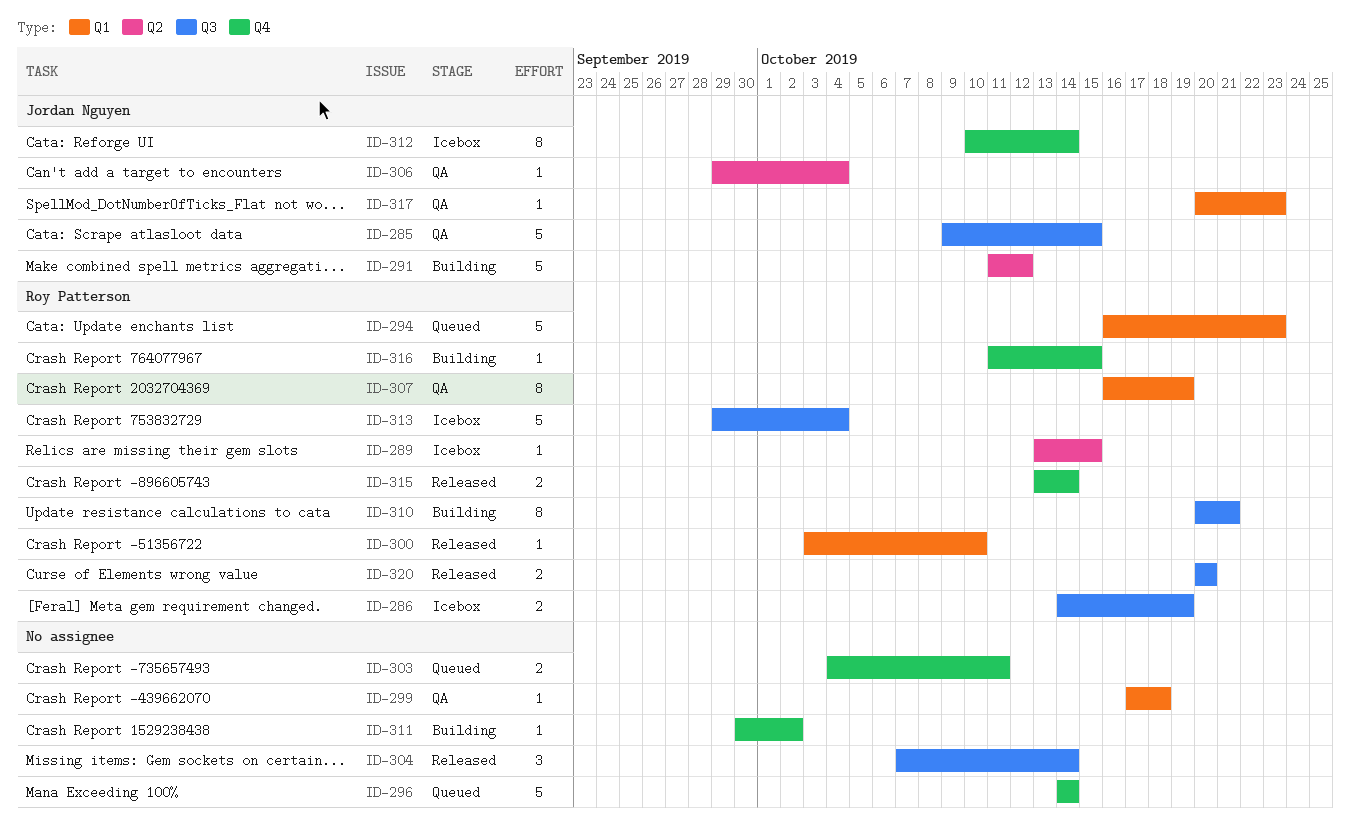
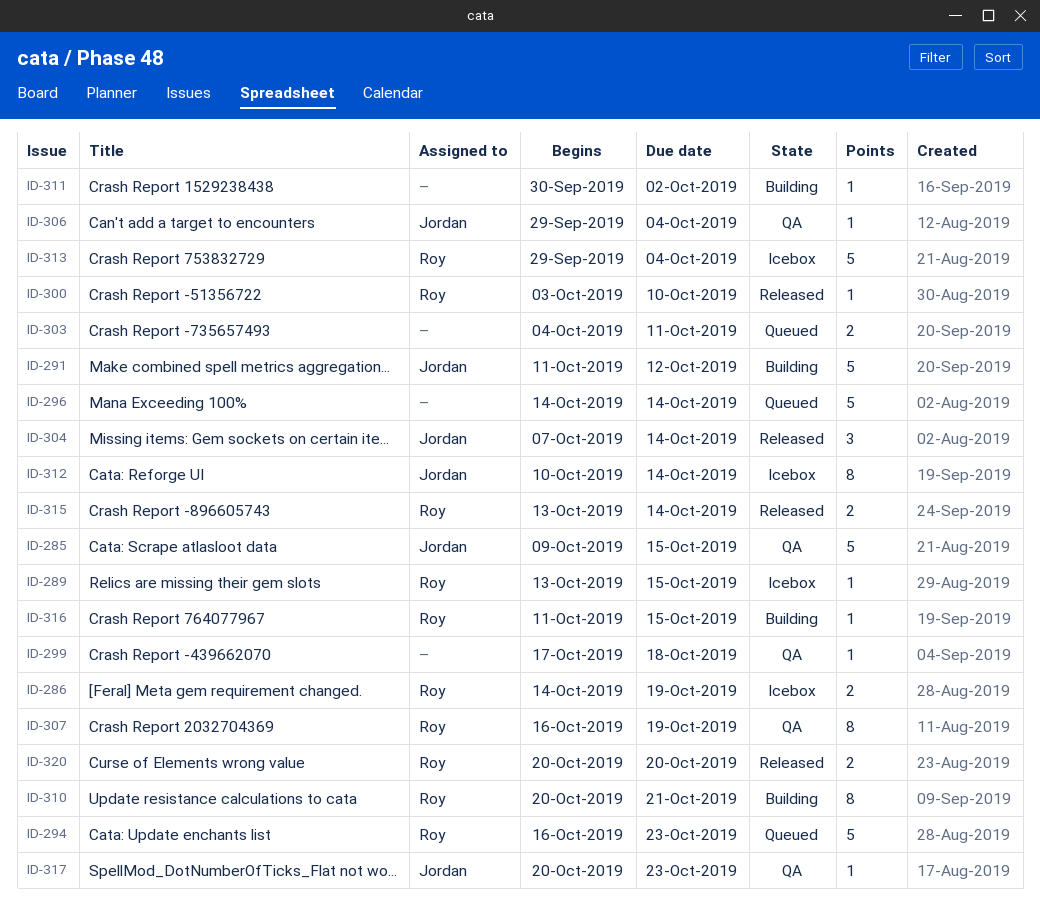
ID-304, owner: none -> Jordan Nguyen

